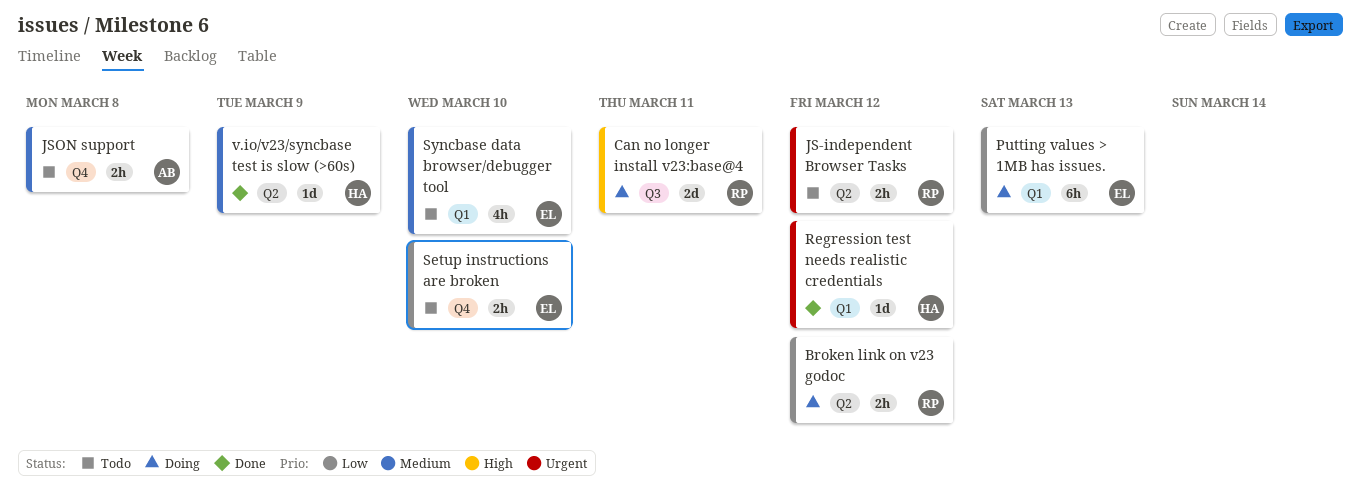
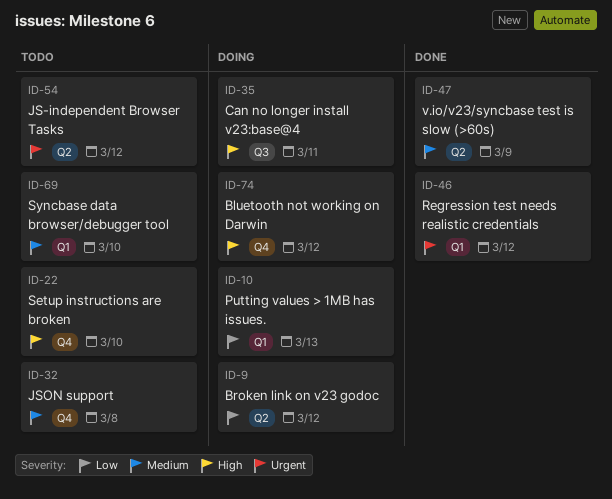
Bluetooth not working on Darwin: none -> present
Setup instructions are broken, priority: Low -> High

